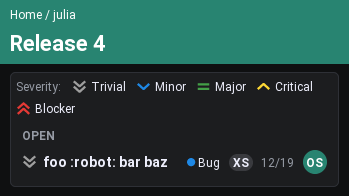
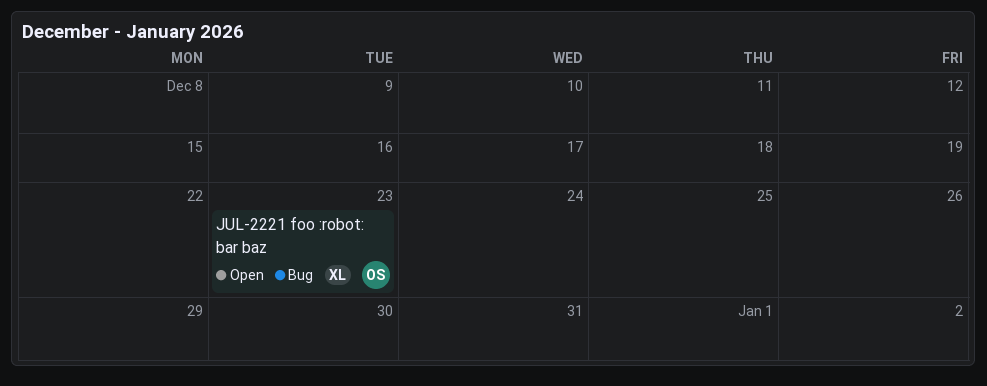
foo :robot: bar baz, estimate: XS -> XL
foo :robot: bar baz, due: Dec 19 -> Dec 23

